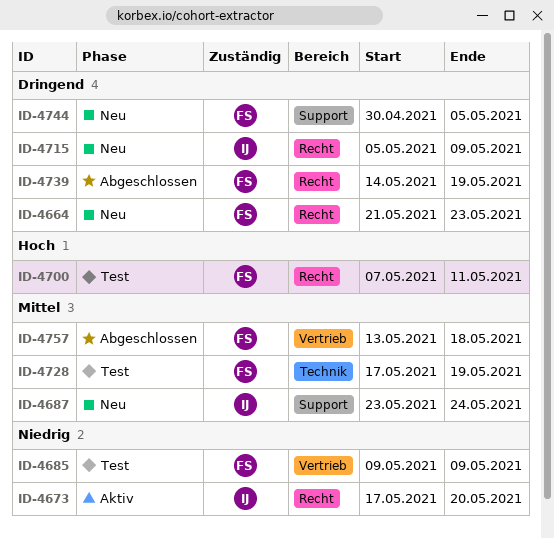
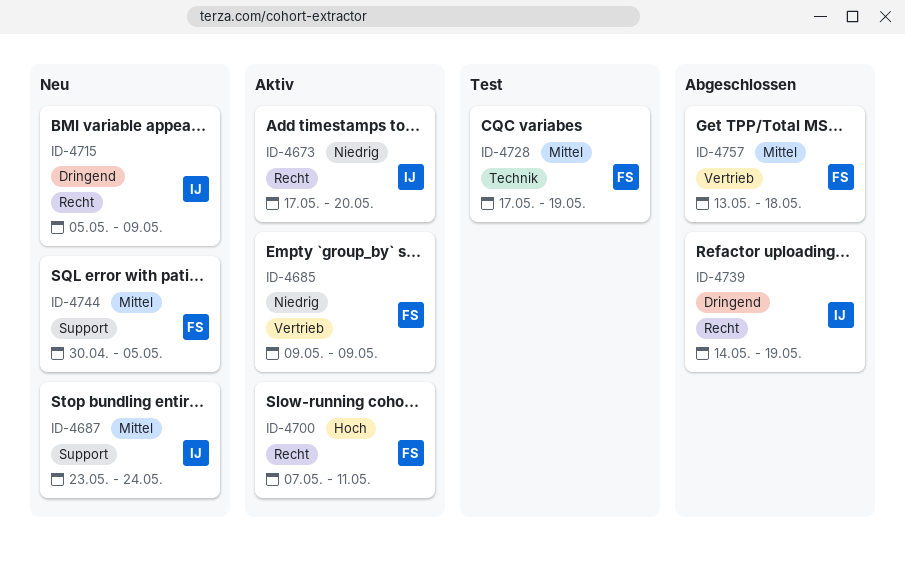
ID-4664: present -> none
ID-4685, status: Test -> Aktiv
ID-4700, status: Test -> Aktiv
ID-4739, owner: FS -> IJ
ID-4744, priority: Dringend -> Mittel

